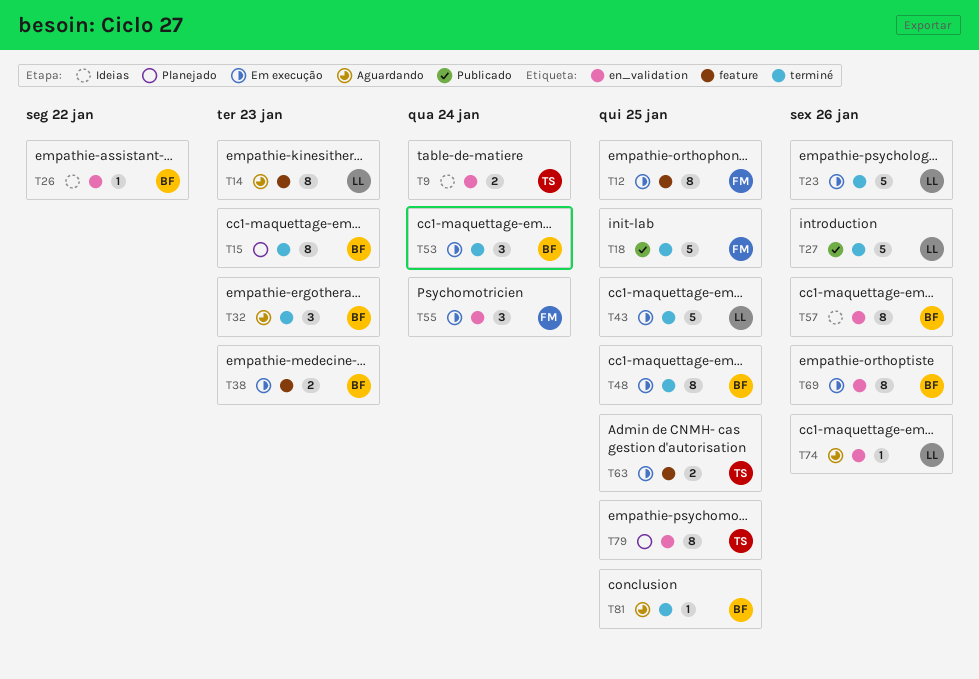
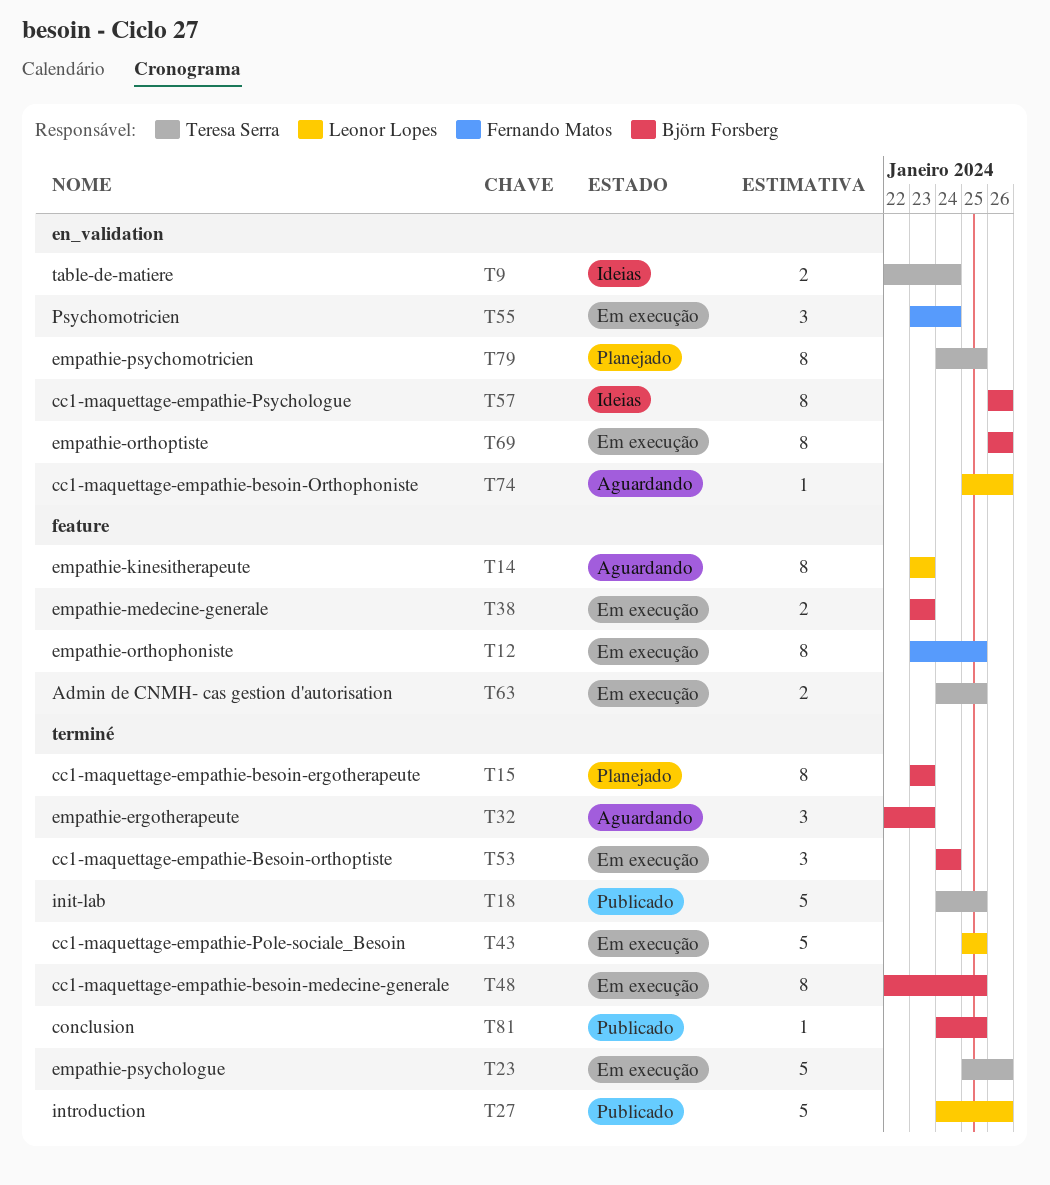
T18, owner: Fernando Matos -> Teresa Serra
T23, owner: Leonor Lopes -> Teresa Serra
T26: present -> none
T81, status: Aguardando -> Publicado

